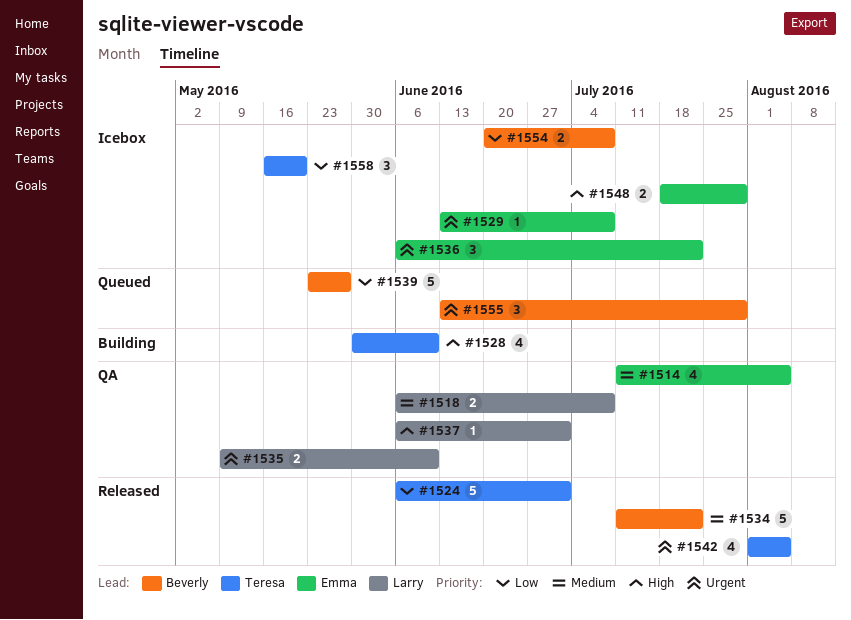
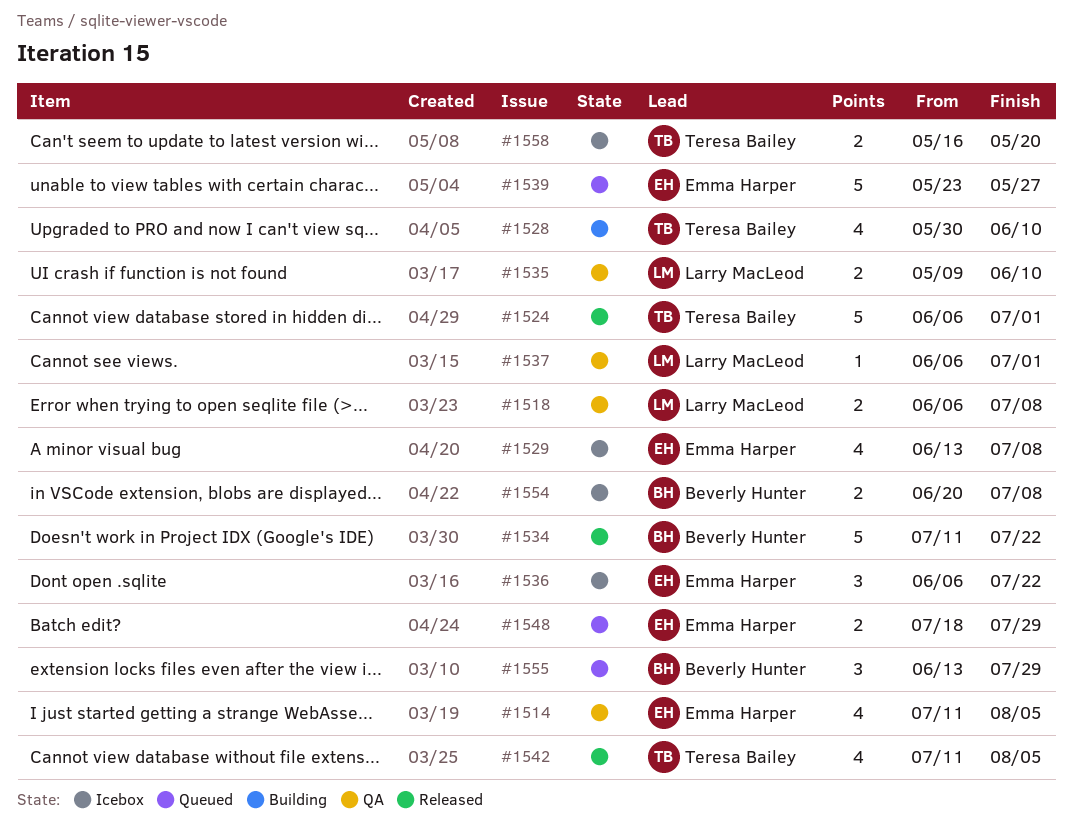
#1529, estimate: 1 -> 4
#1539, owner: Beverly Hunter -> Emma Harper
#1542, start: Aug 1 -> Jul 11
#1548, status: Icebox -> Queued
#1558, estimate: 3 -> 2

